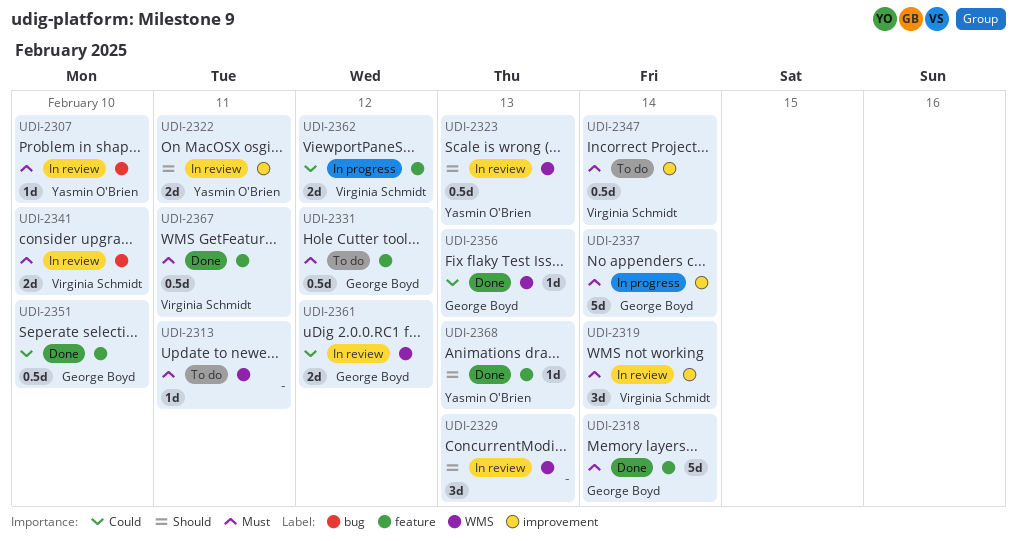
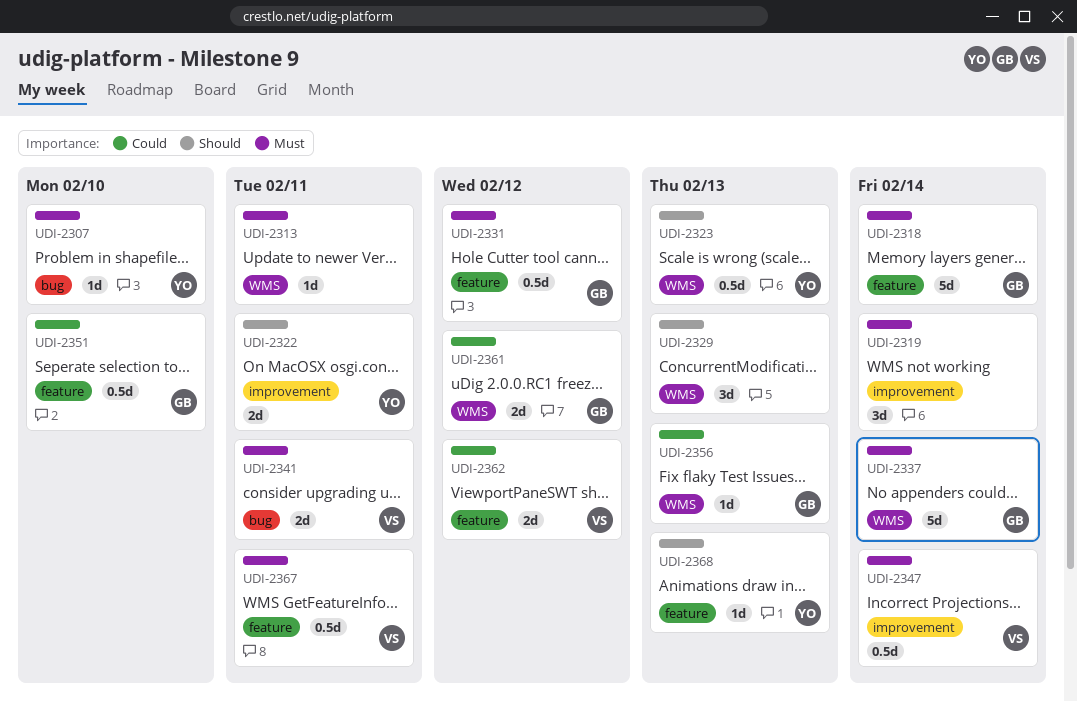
UDI-2319, owner: Virginia Schmidt -> none
UDI-2337, label: improvement -> WMS
UDI-2341, due: Feb 10 -> Feb 11

